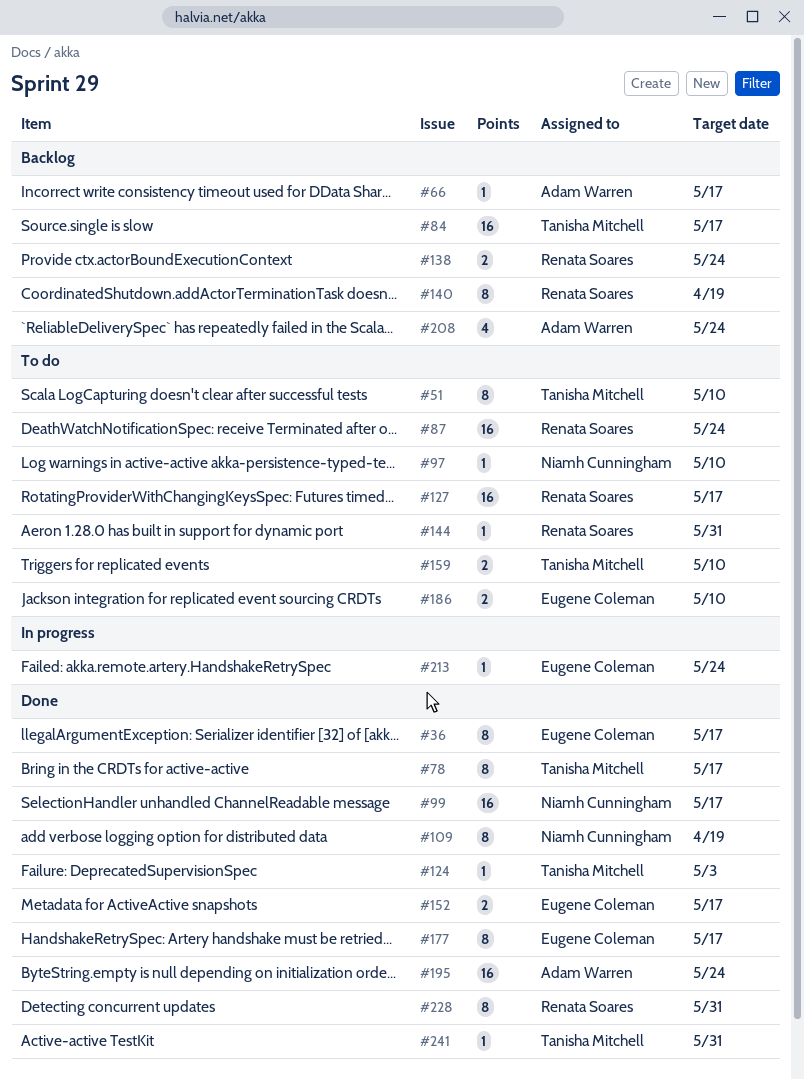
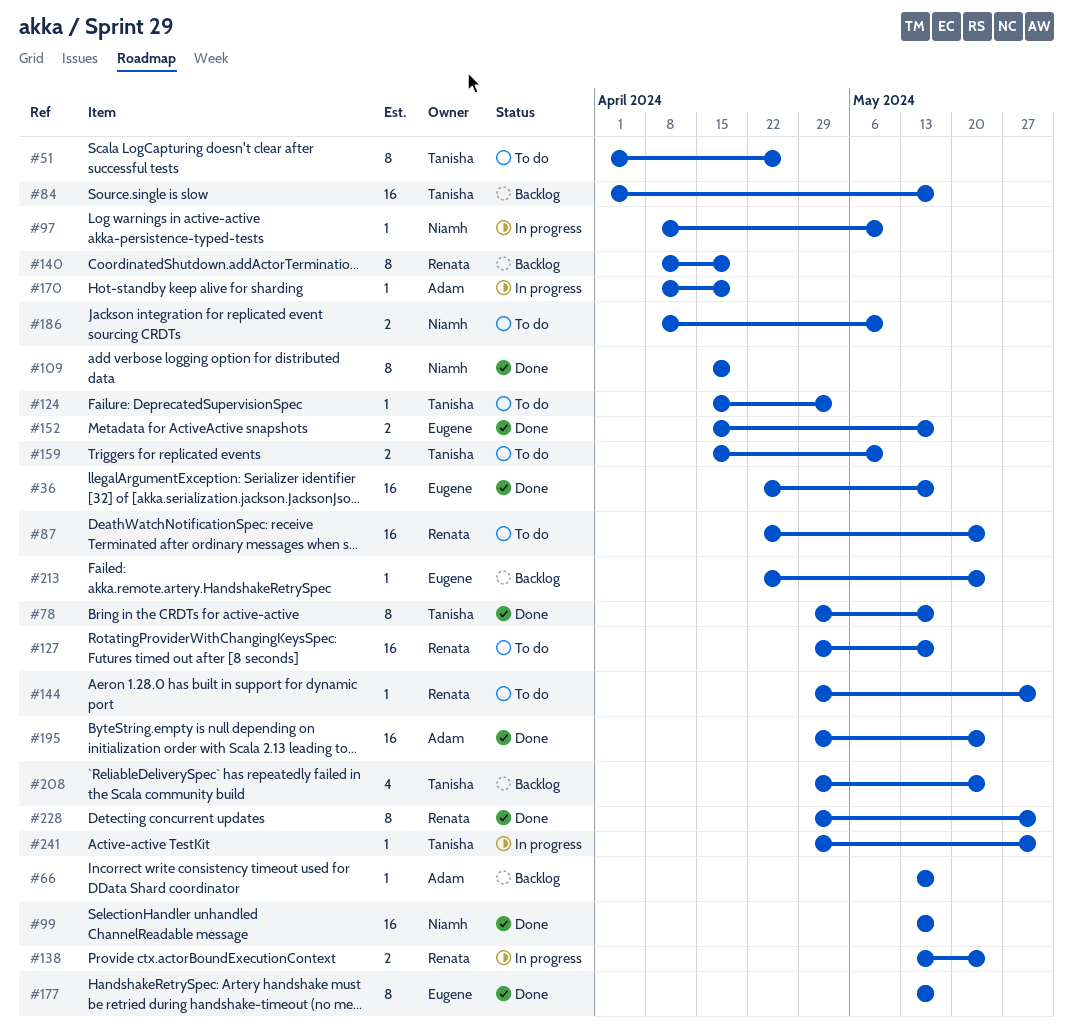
#36, estimate: 8 -> 16
#51, due: May 10 -> Apr 26
#97, status: To do -> In progress
#124, status: Done -> To do
#138, status: Backlog -> In progress
#170: none -> present
#186, owner: Eugene Coleman -> Niamh Cunningham
#208, owner: Adam Warren -> Tanisha Mitchell
#213, status: In progress -> Backlog
#241, status: Done -> In progress

